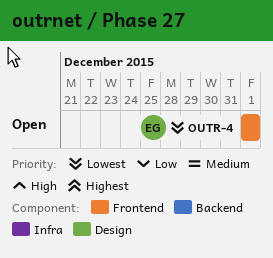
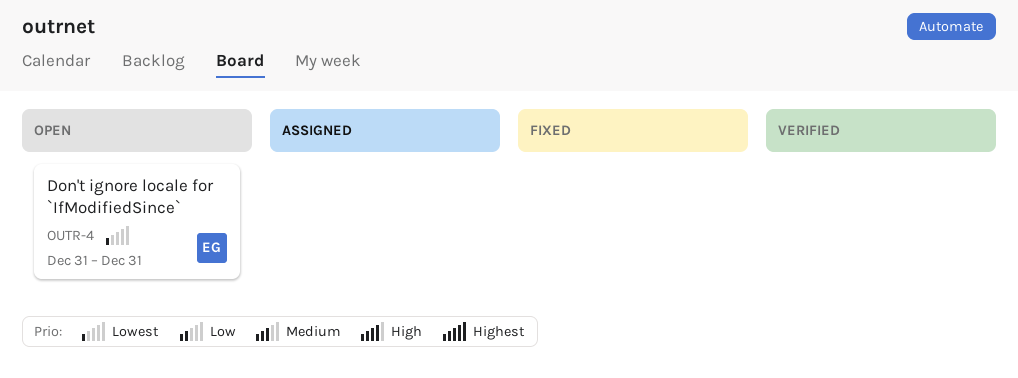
OUTR-4, start: Jan 1 -> Dec 31
OUTR-4, due: Jan 1 -> Dec 31

